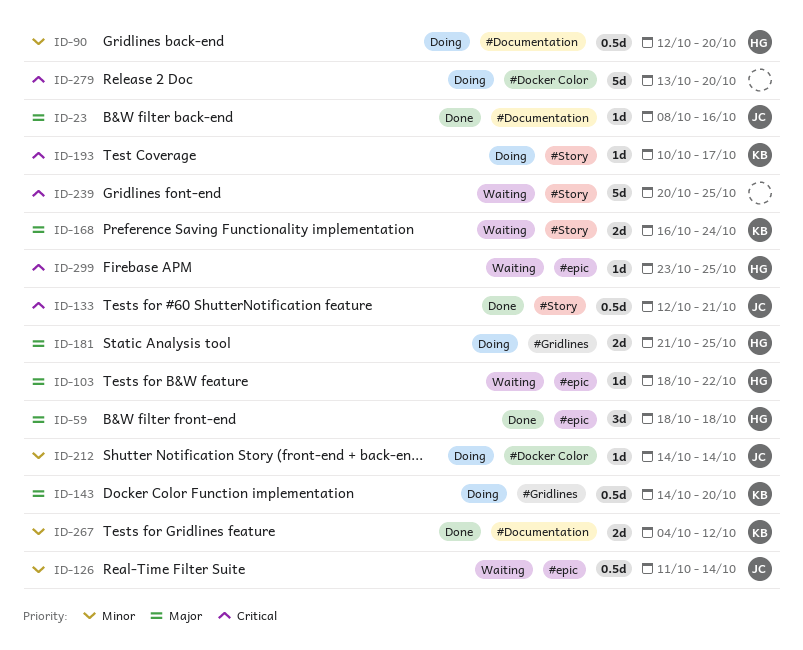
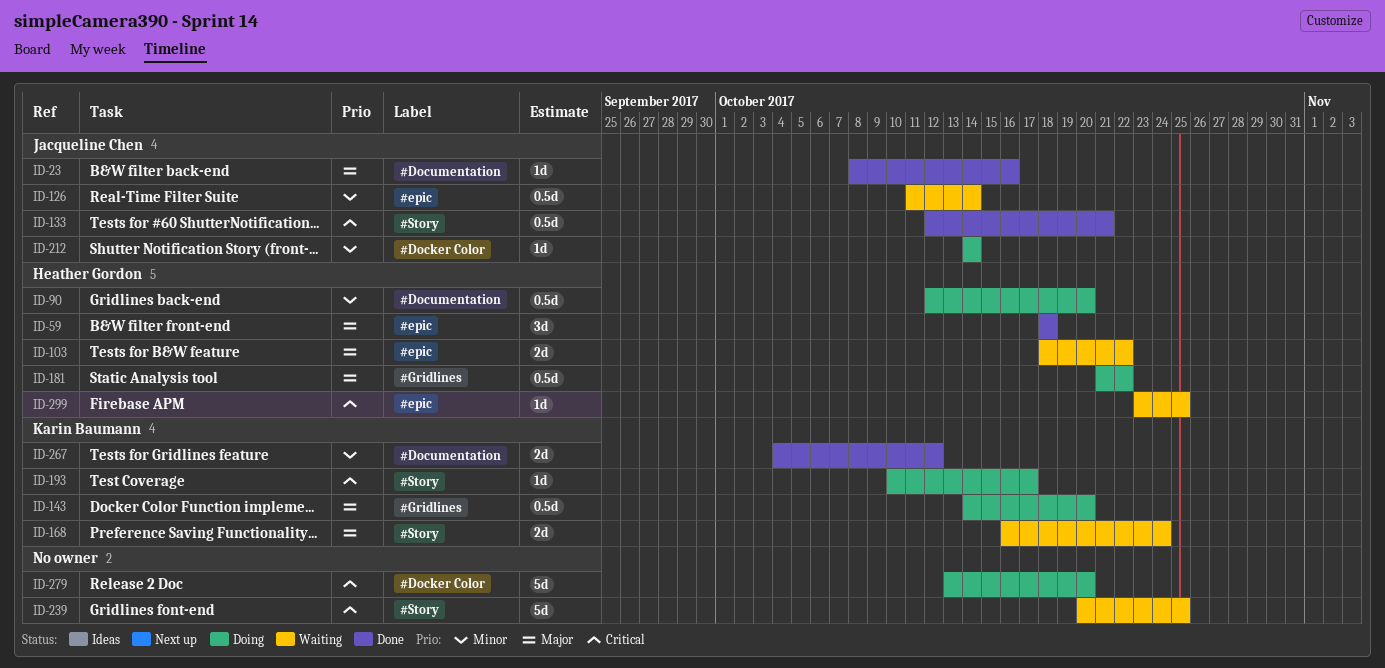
ID-103, estimate: 1d -> 2d
ID-181, estimate: 2d -> 0.5d
ID-181, due: Oct 25 -> Oct 22

